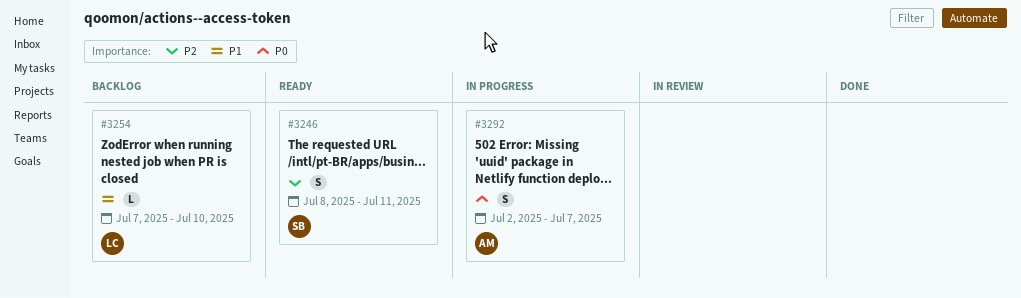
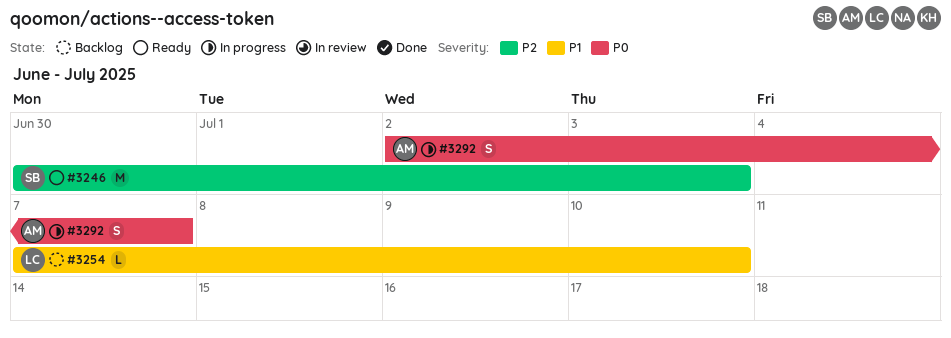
#3246, estimate: S -> M
#3246, start: Jul 8 -> Jun 30
#3246, due: Jul 11 -> Jul 3

